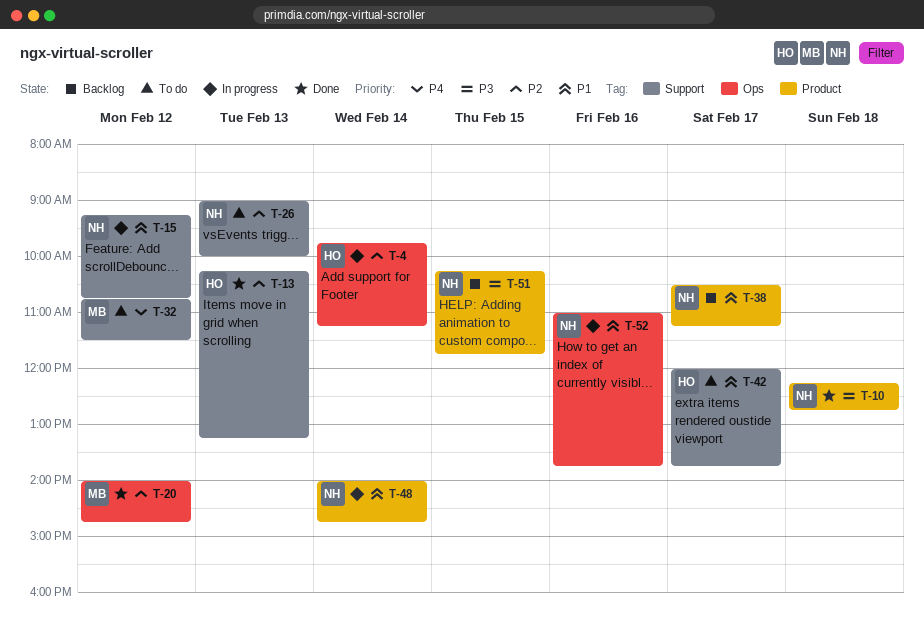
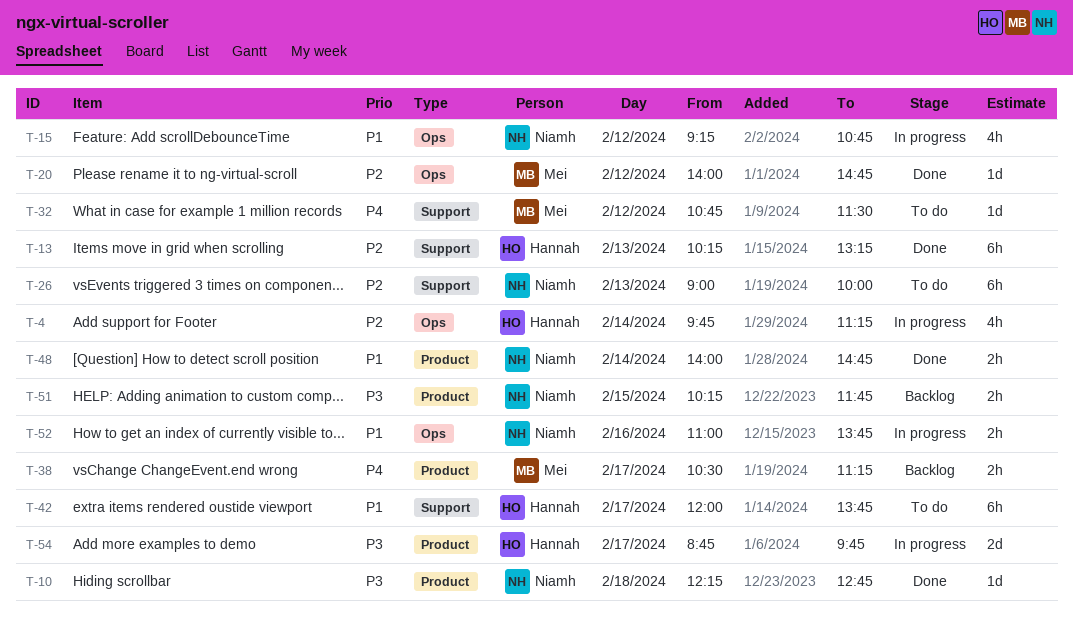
T-15, label: Support -> Ops
T-38, owner: Niamh -> Mei
T-38, priority: P1 -> P4
T-48, status: In progress -> Done
T-54: none -> present

